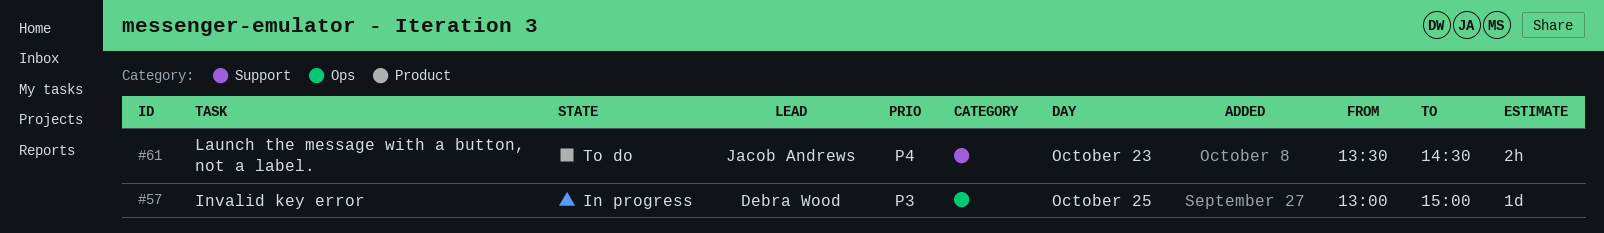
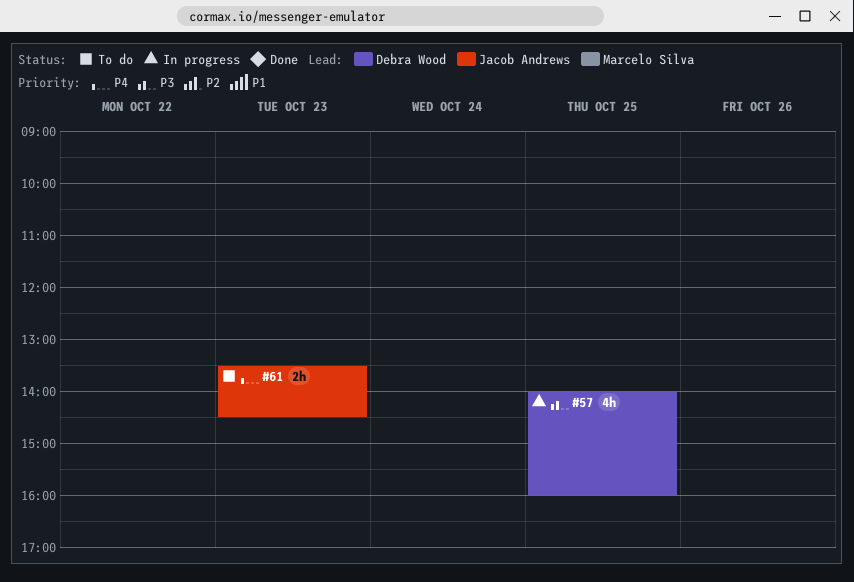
#57, estimate: 1d -> 4h
#57, begins: 13:00 -> 14:00
#57, ends: 15:00 -> 16:00

